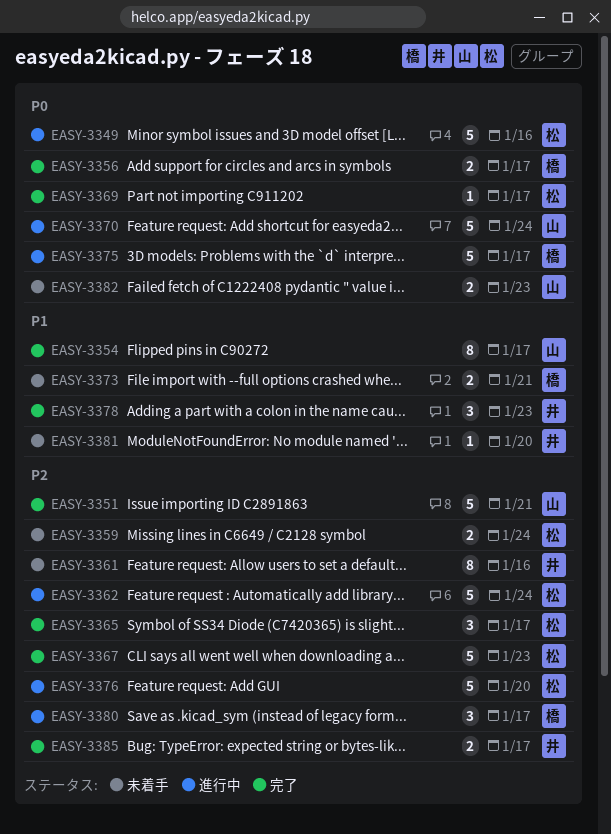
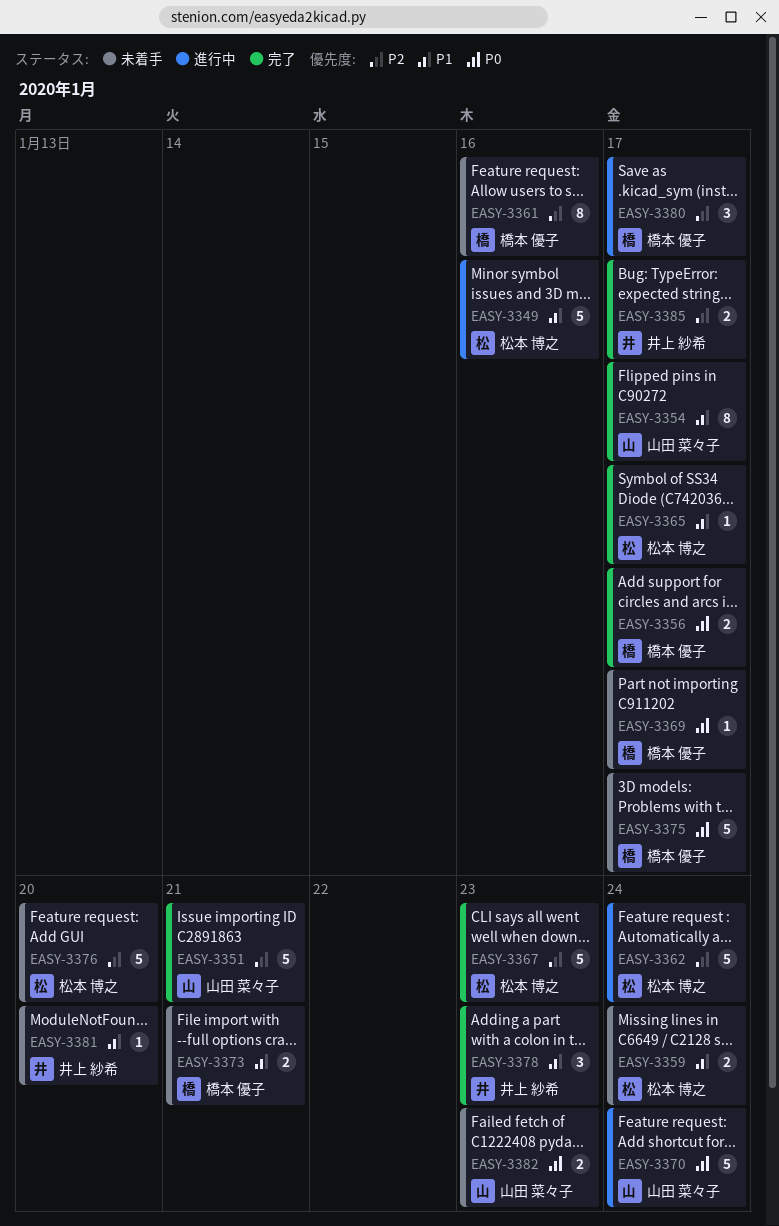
EASY-3349, priority: P0 -> P1
EASY-3359, priority: P2 -> P1
EASY-3361, owner: 井上 紗希 -> 橋本 優子
EASY-3365, priority: P2 -> P1
EASY-3365, estimate: 3 -> 1
EASY-3369, status: 完了 -> 未着手
EASY-3369, owner: 松本 博之 -> 橋本 優子
EASY-3375, status: 進行中 -> 未着手
EASY-3376, status: 進行中 -> 未着手

